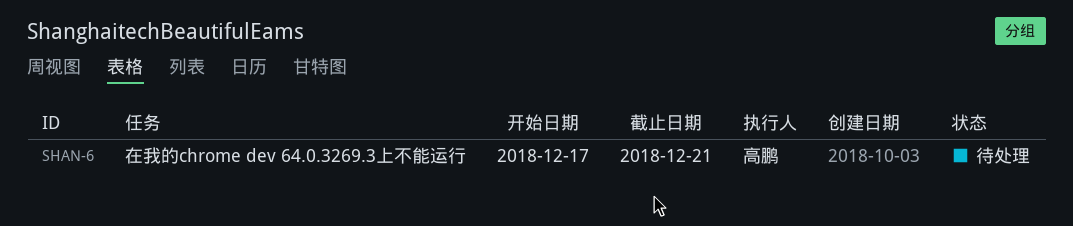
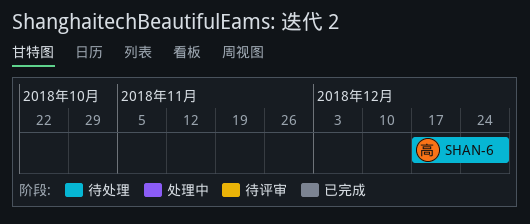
SHAN-6, due: Dec 21 -> Dec 28

